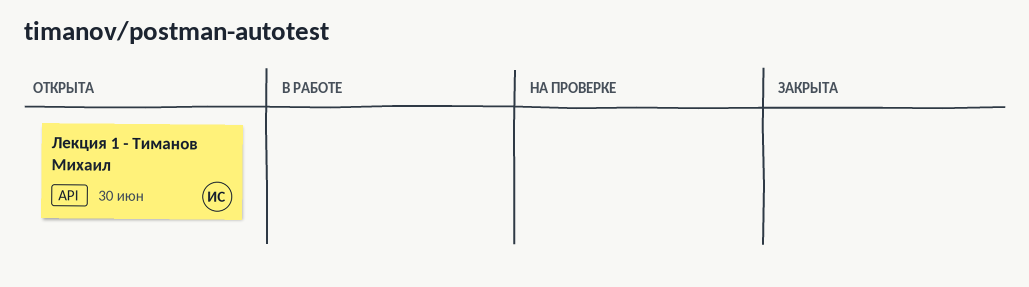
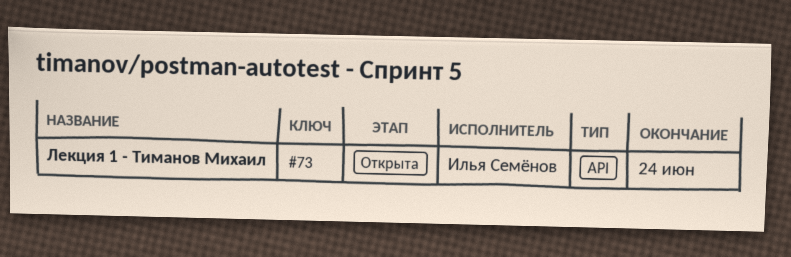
Лекция 1 - Тиманов Михаил, due: Jun 30 -> Jun 24

